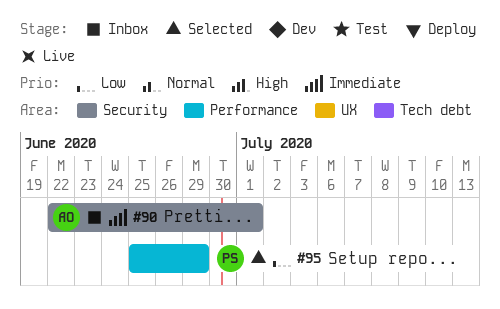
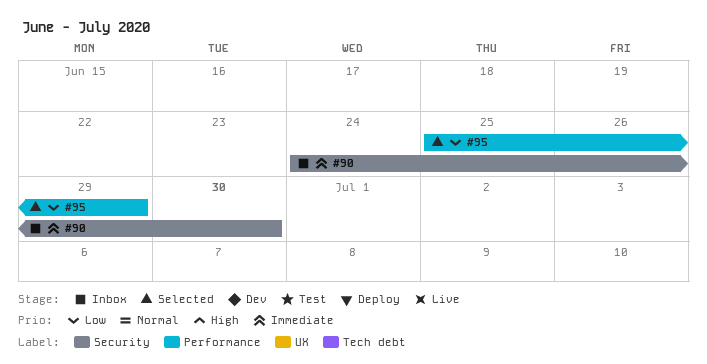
#90, start: Jun 22 -> Jun 24
#90, due: Jul 1 -> Jun 30

